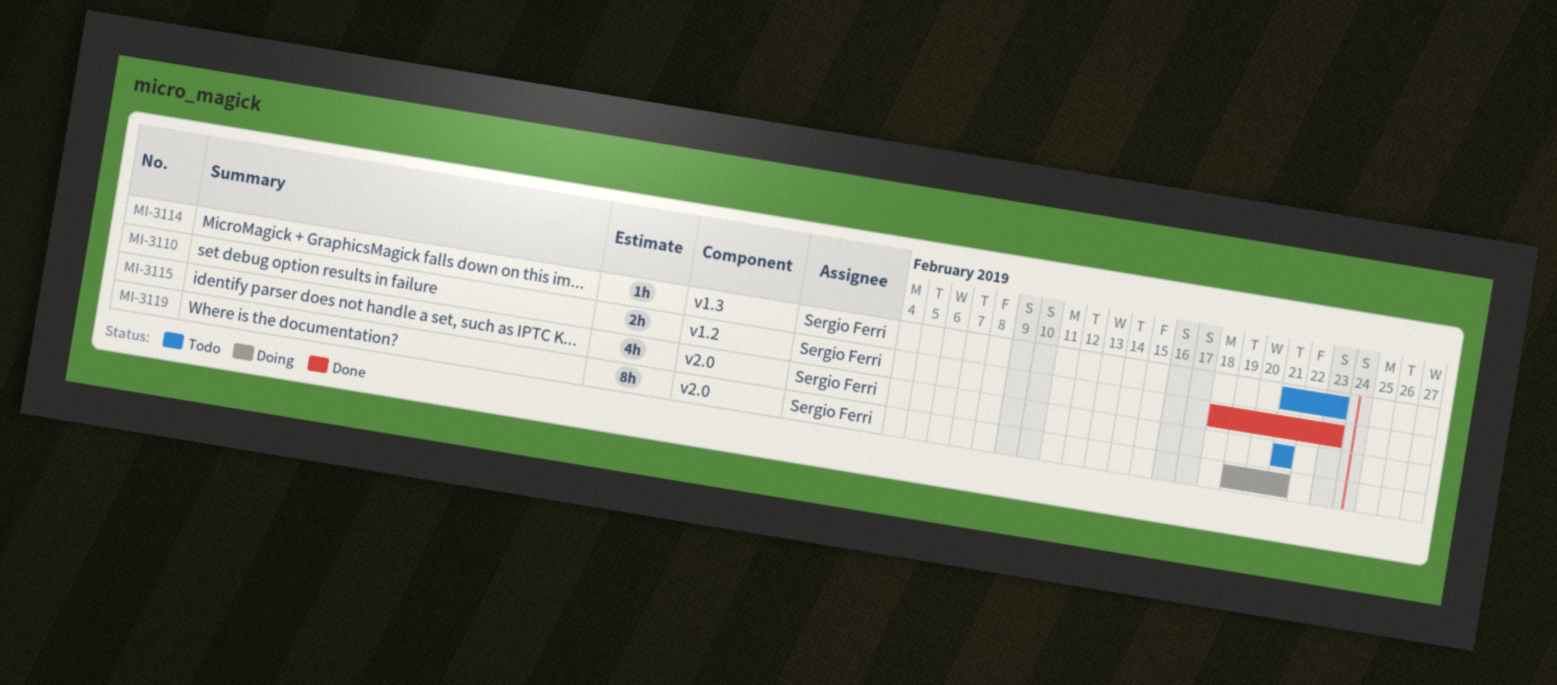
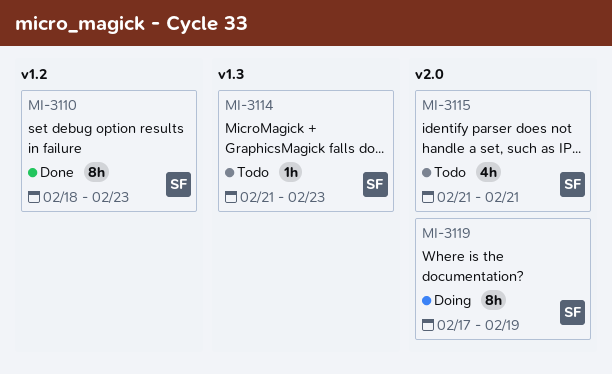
MI-3110, estimate: 2h -> 8h
MI-3119, start: Feb 19 -> Feb 17
MI-3119, due: Feb 21 -> Feb 19

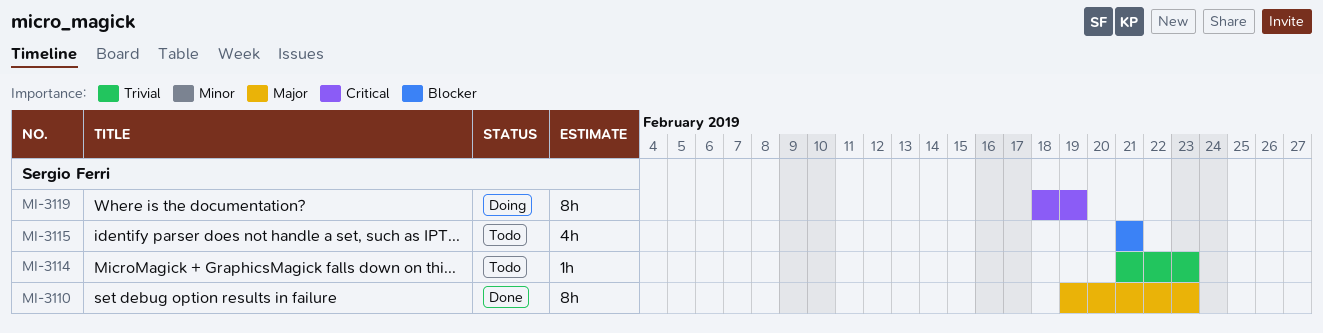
MI-3110, start: Feb 18 -> Feb 19
MI-3119, start: Feb 17 -> Feb 18

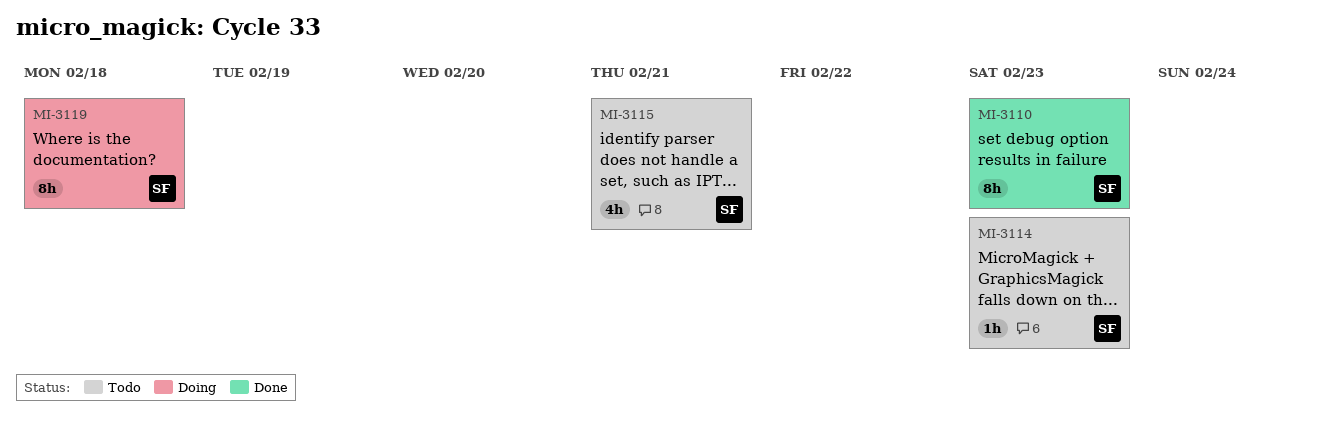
MI-3119, due: Feb 19 -> Feb 18

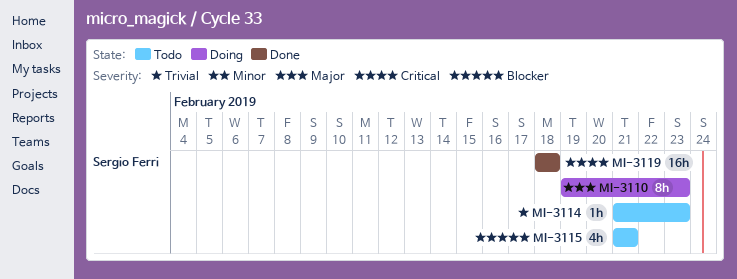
MI-3110, status: Done -> Doing
MI-3119, status: Doing -> Done
MI-3119, estimate: 8h -> 16h

